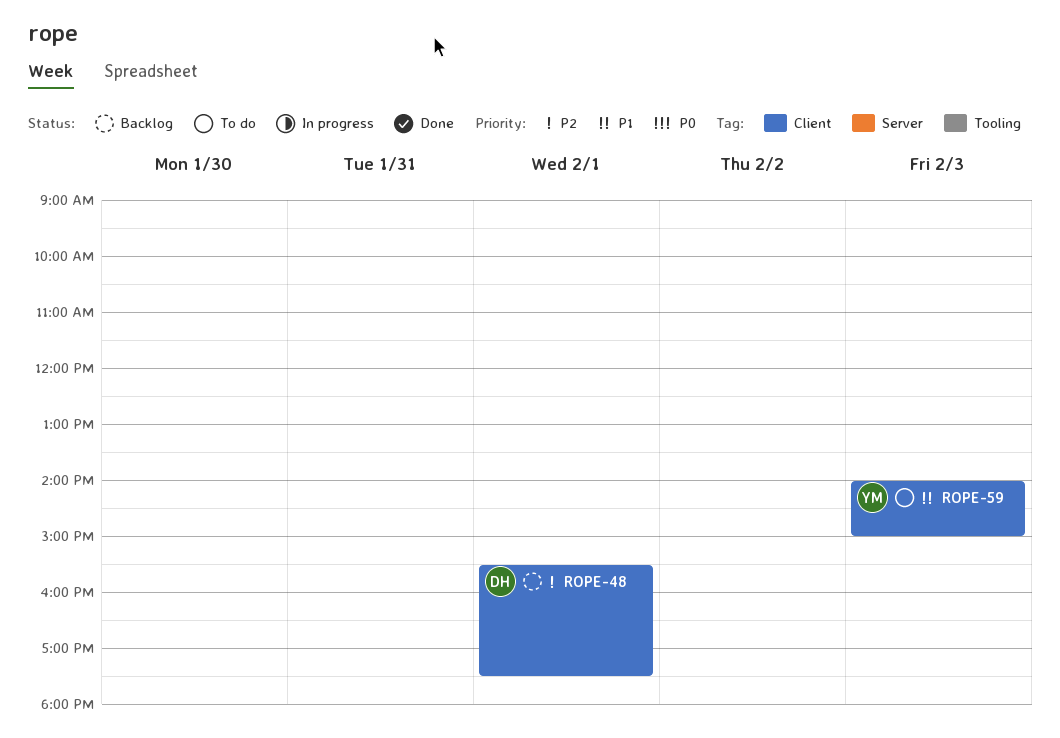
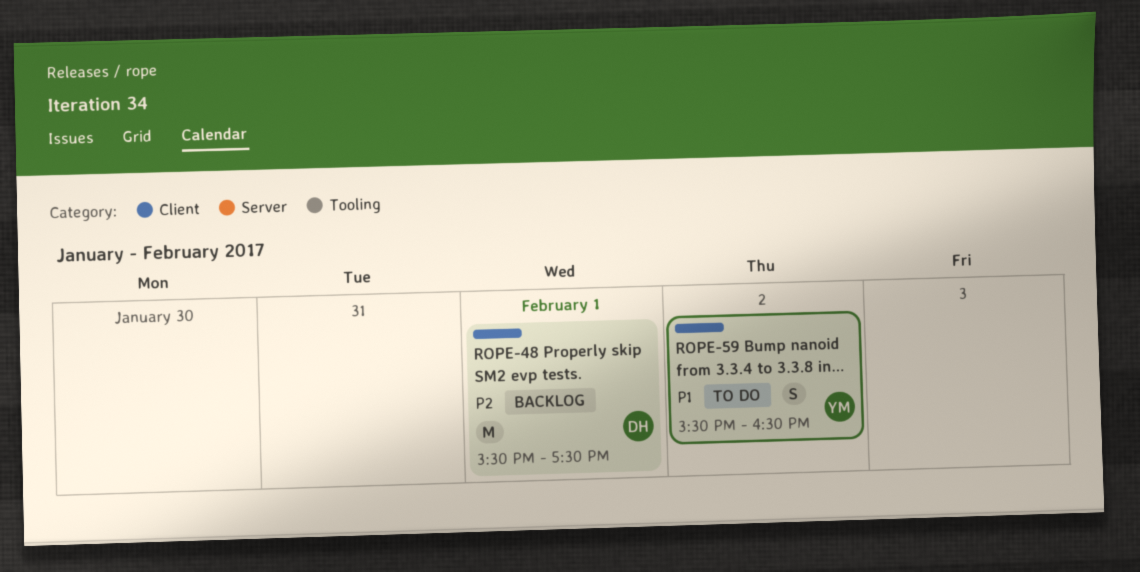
ROPE-59, day: Feb 3 -> Feb 2
ROPE-59, begins: 14:00 -> 15:30
ROPE-59, ends: 15:00 -> 16:30

